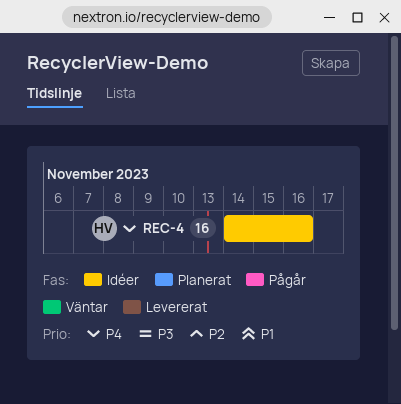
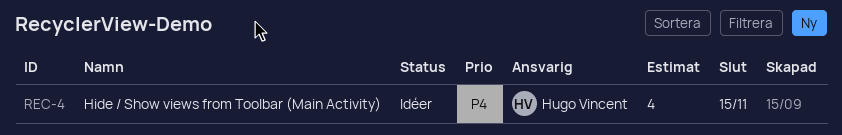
REC-4, estimate: 16 -> 4
REC-4, due: Nov 16 -> Nov 15

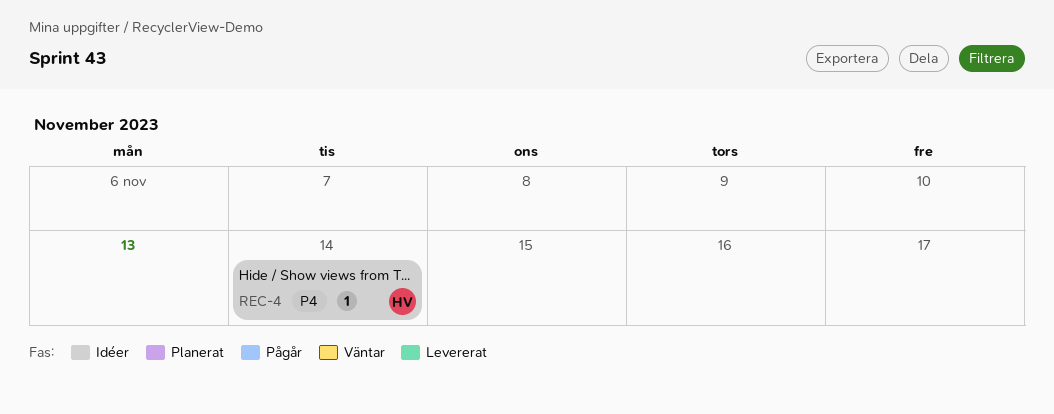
REC-4, estimate: 4 -> 1
REC-4, due: Nov 15 -> Nov 14

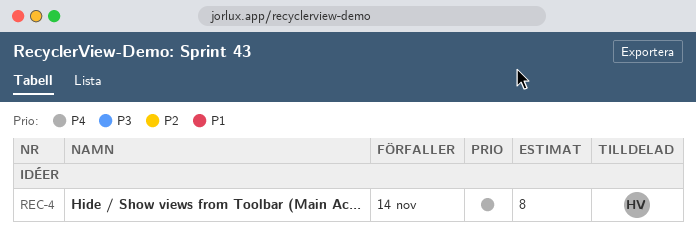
REC-4, estimate: 1 -> 8

